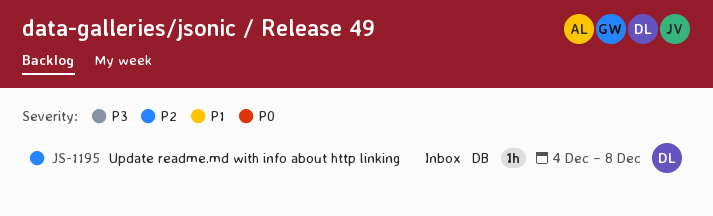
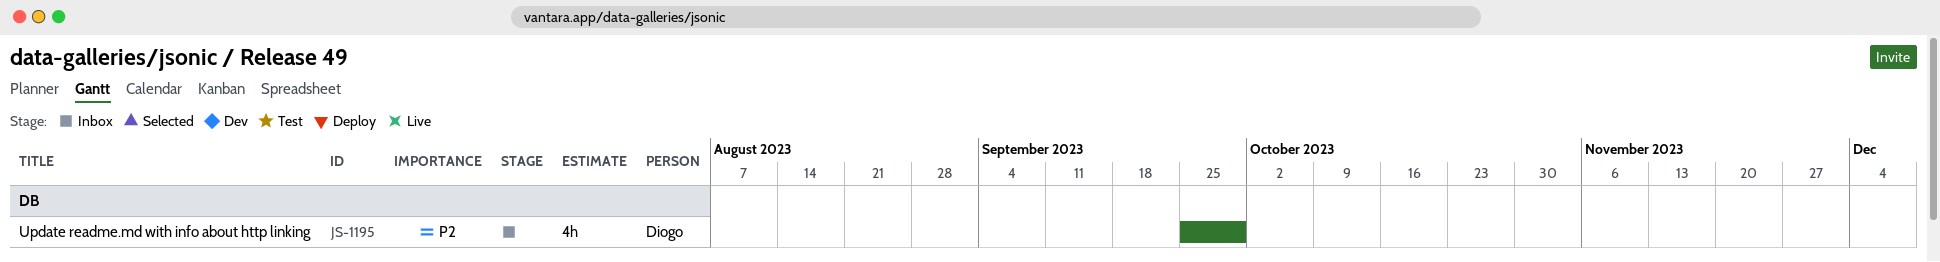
JS-1195, estimate: 1h -> 4h
JS-1195, start: Dec 4 -> Sep 25
JS-1195, due: Dec 8 -> Sep 29

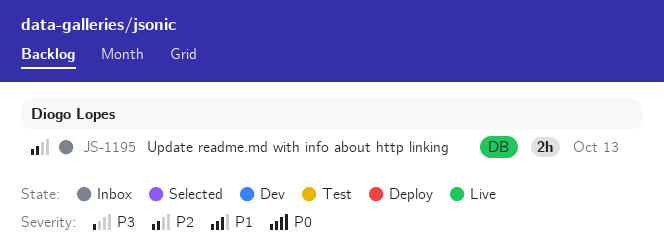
JS-1195, estimate: 4h -> 2h
JS-1195, due: Sep 29 -> Oct 13

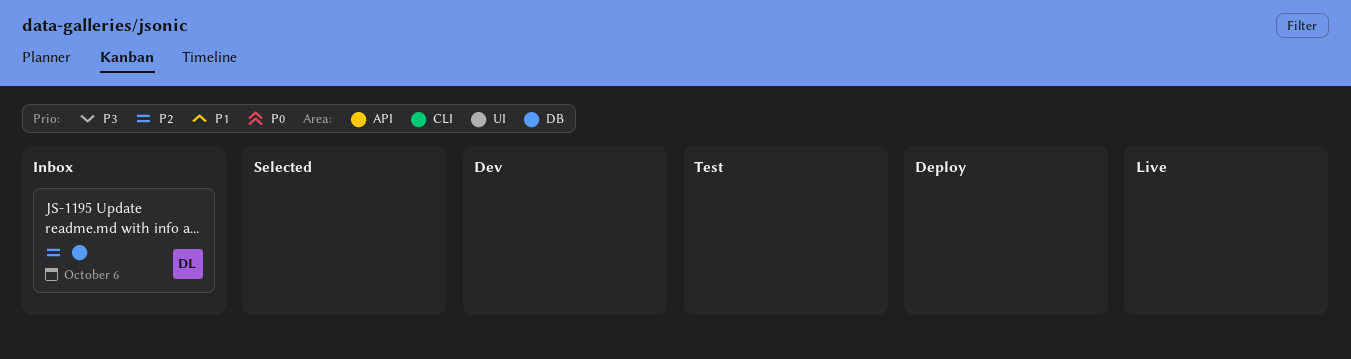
JS-1195, due: Oct 13 -> Oct 6

